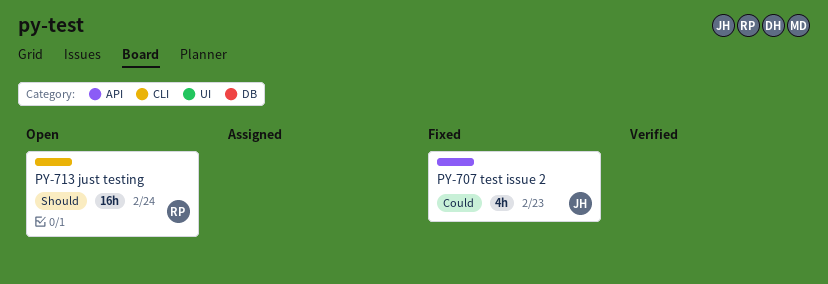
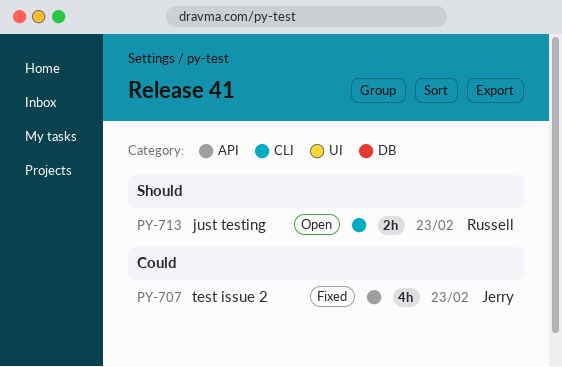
PY-713, estimate: 16h -> 2h
PY-713, due: Feb 24 -> Feb 23

